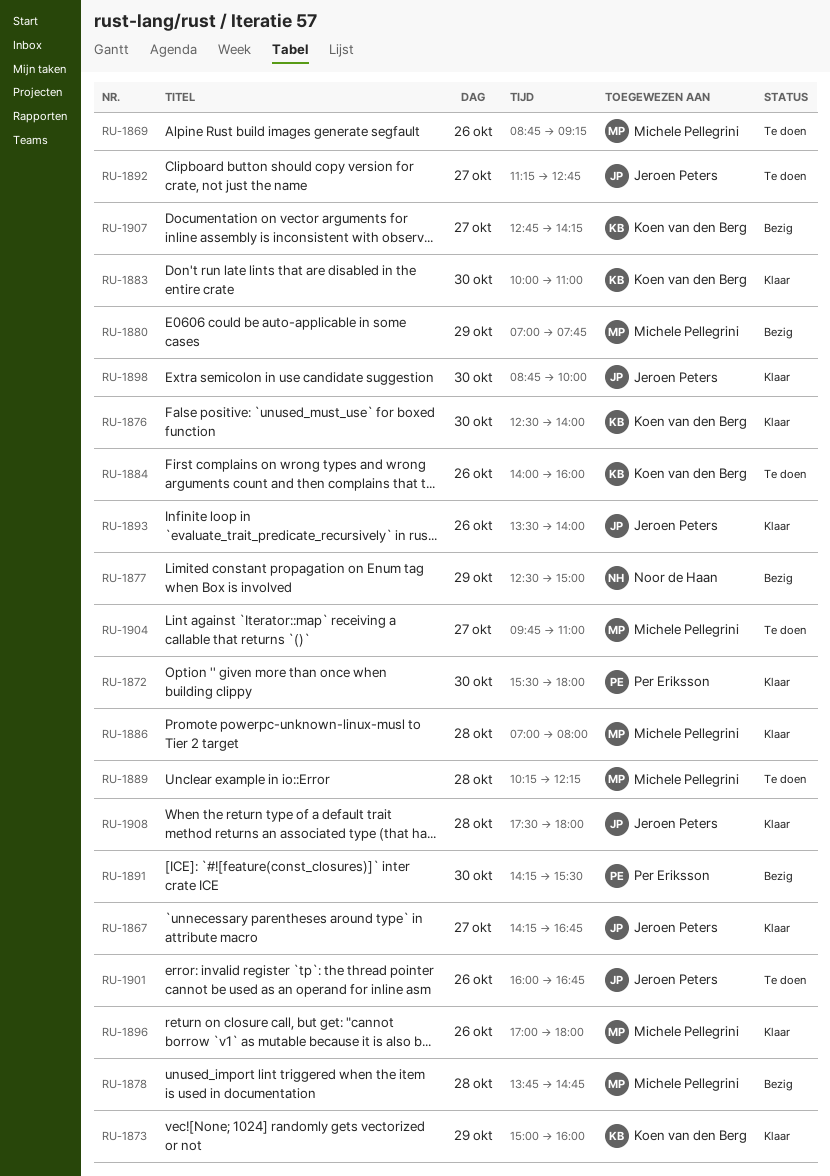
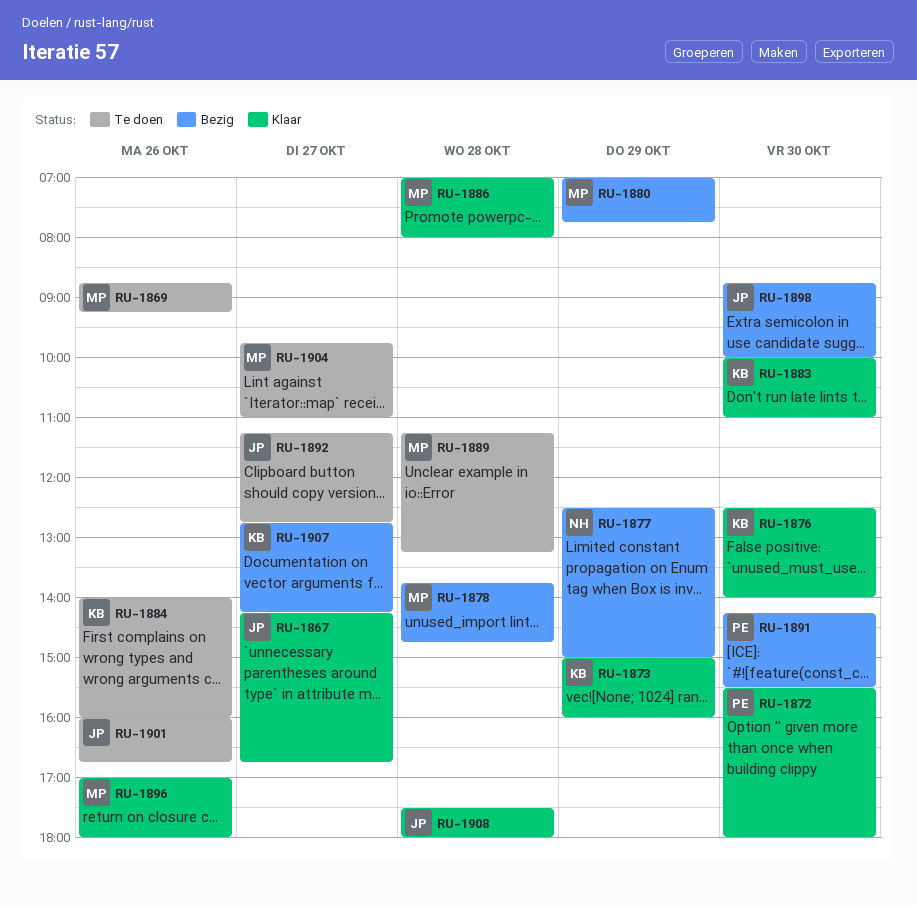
RU-1889, begins: 10:15 -> 11:15
RU-1889, ends: 12:15 -> 13:15
RU-1893: present -> none
RU-1898, status: Klaar -> Bezig

